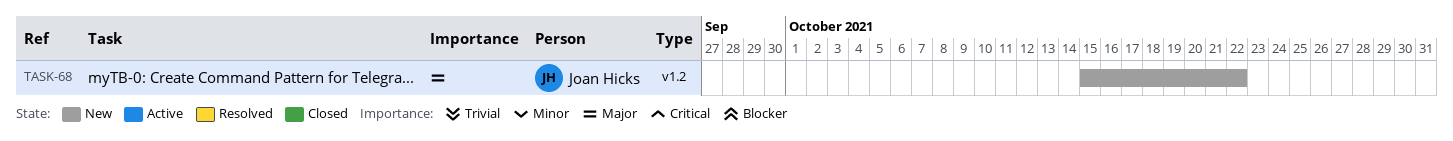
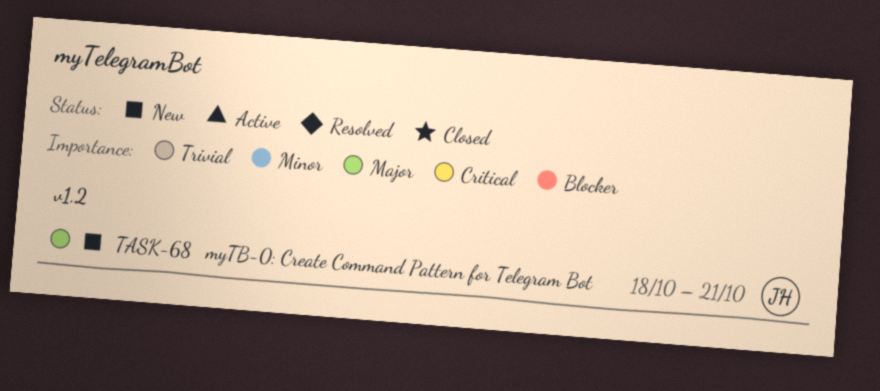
TASK-68, start: Oct 15 -> Oct 18
TASK-68, due: Oct 22 -> Oct 21

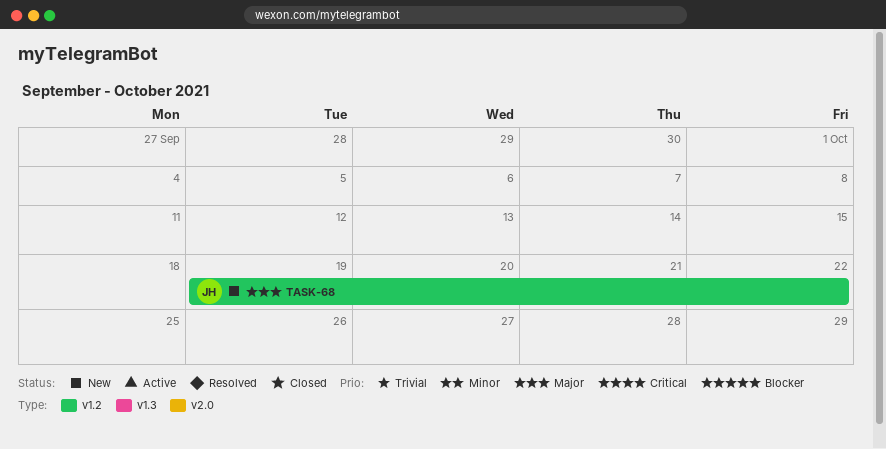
TASK-68, start: Oct 18 -> Oct 19
TASK-68, due: Oct 21 -> Oct 22

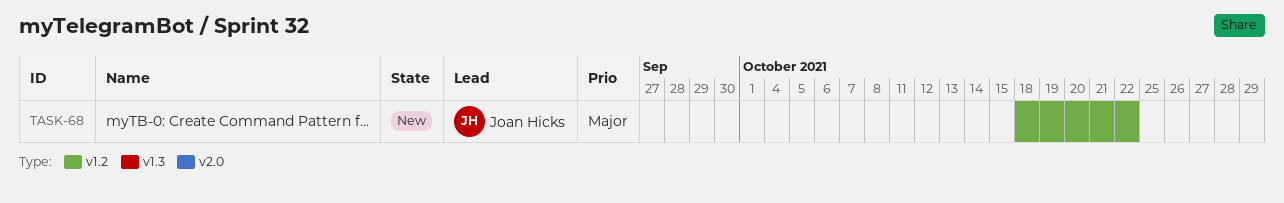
TASK-68, start: Oct 19 -> Oct 18

